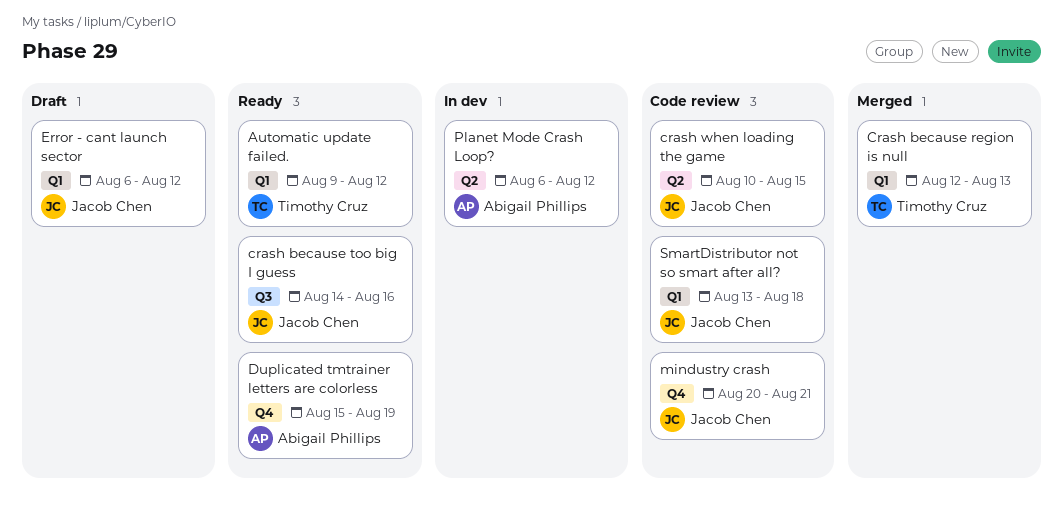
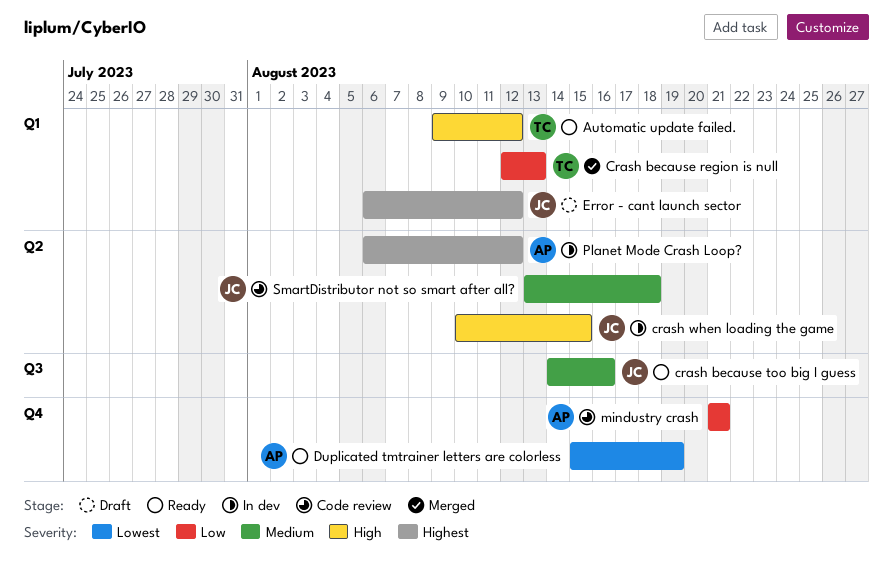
crash when loading the game, status: Code review -> In dev
mindustry crash, owner: Jacob Chen -> Abigail Phillips
mindustry crash, start: Aug 20 -> Aug 21
SmartDistributor not so smart after all?, label: Q1 -> Q2

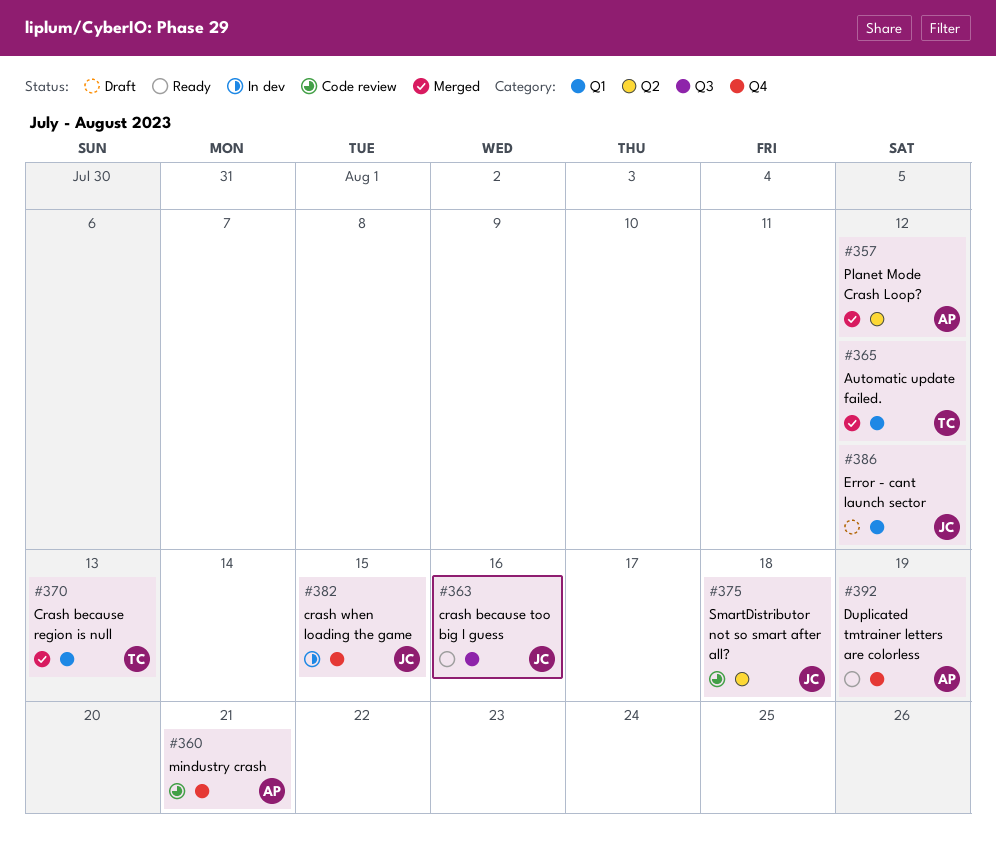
Automatic update failed., status: Ready -> Merged
crash when loading the game, label: Q2 -> Q4
Planet Mode Crash Loop?, status: In dev -> Merged

